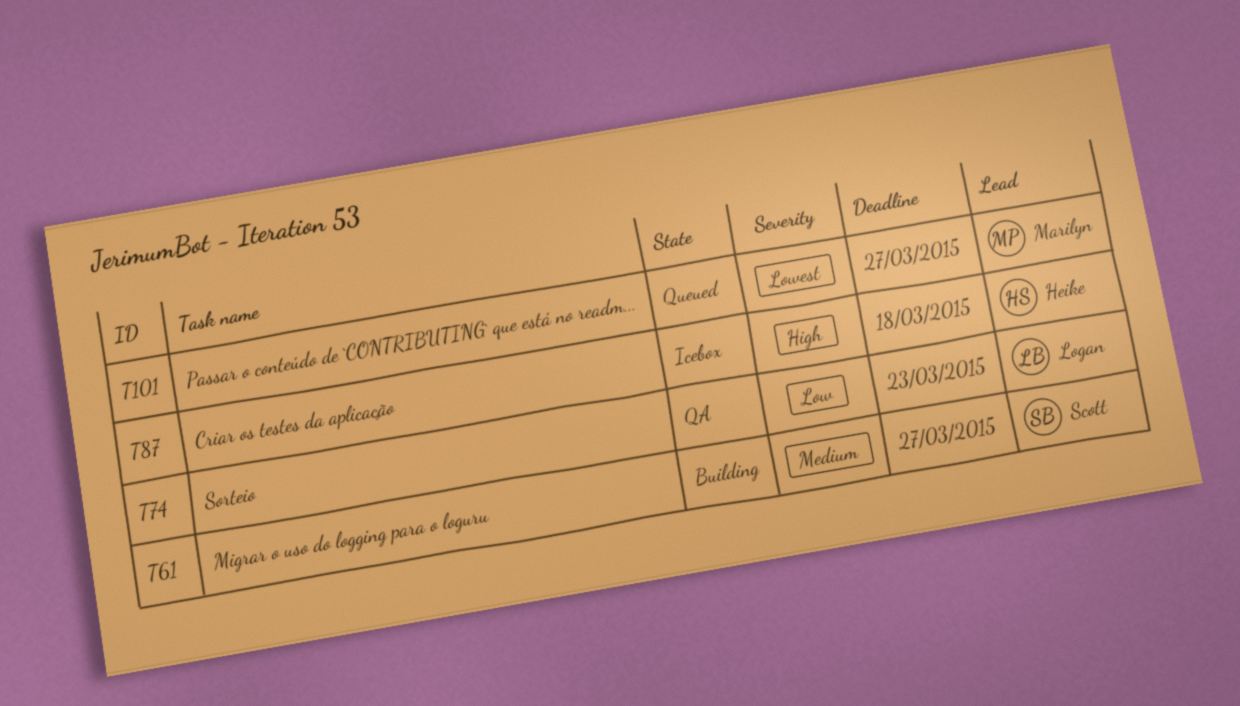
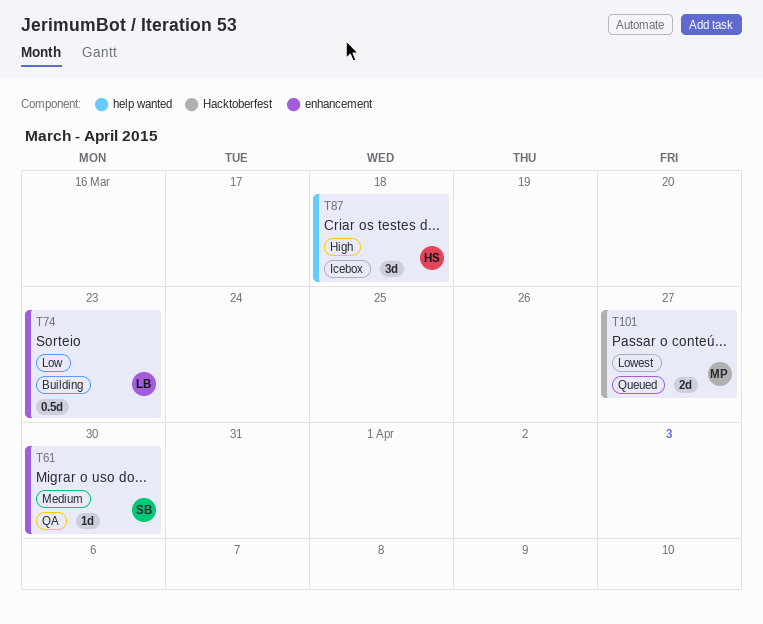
T61, status: Building -> QA
T61, due: Mar 27 -> Mar 30
T74, status: QA -> Building

